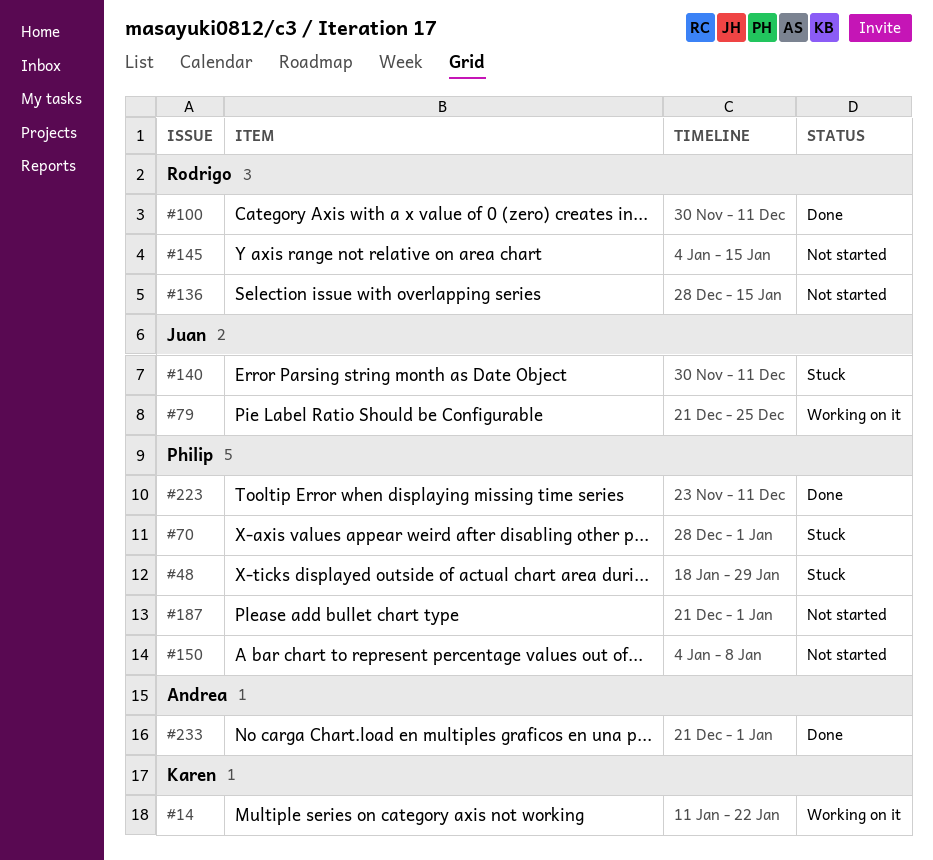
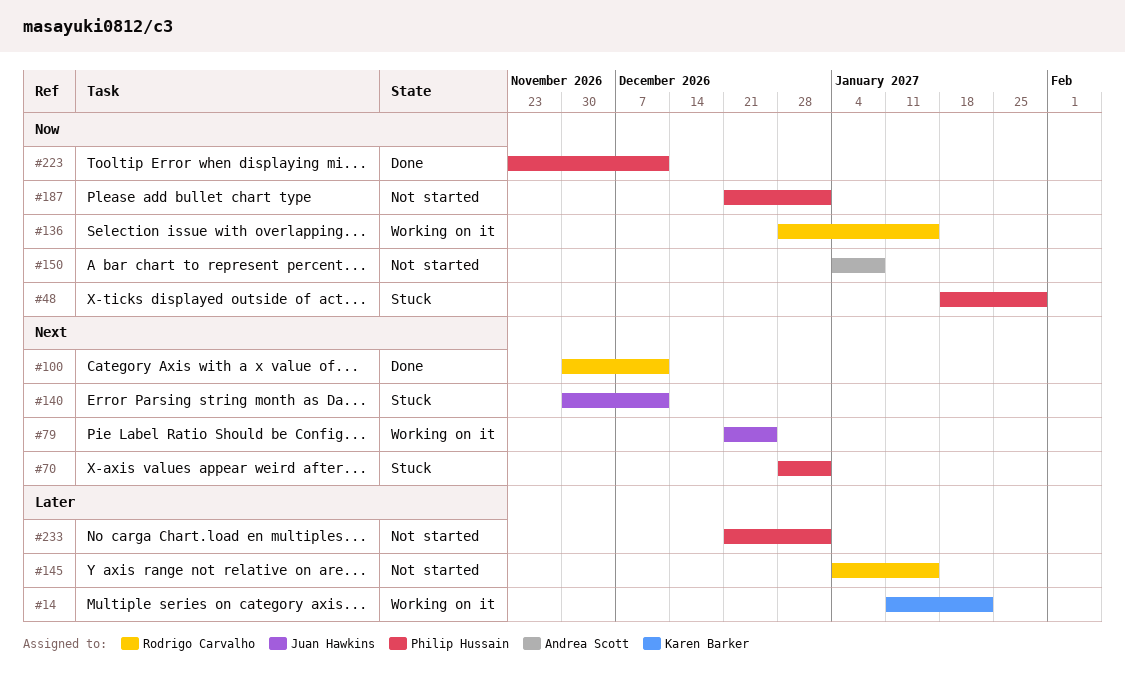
#136, status: Not started -> Working on it
#150, owner: Philip Hussain -> Andrea Scott
#233, status: Done -> Not started
#233, owner: Andrea Scott -> Philip Hussain

